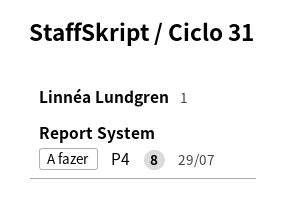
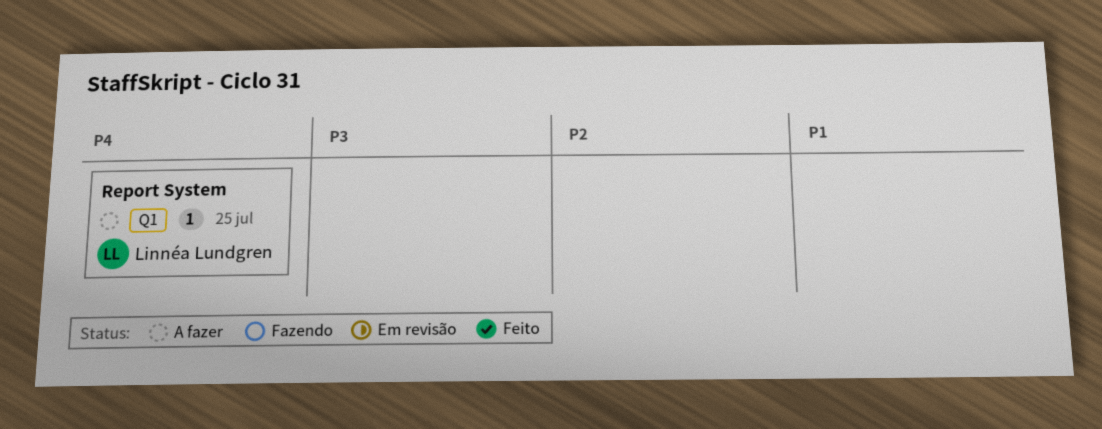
Report System, estimate: 8 -> 1
Report System, due: Jul 29 -> Jul 25

